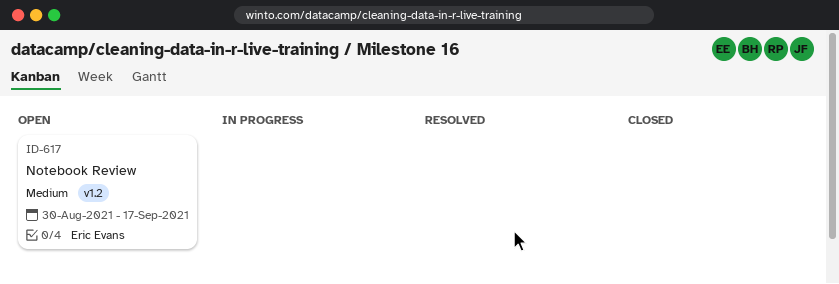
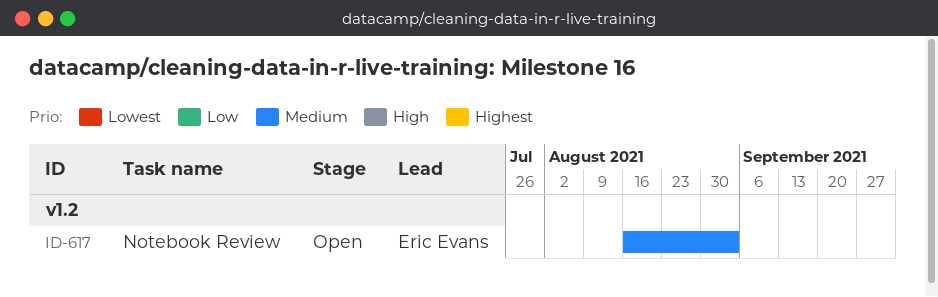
ID-617, start: Aug 30 -> Aug 16
ID-617, due: Sep 17 -> Sep 3

